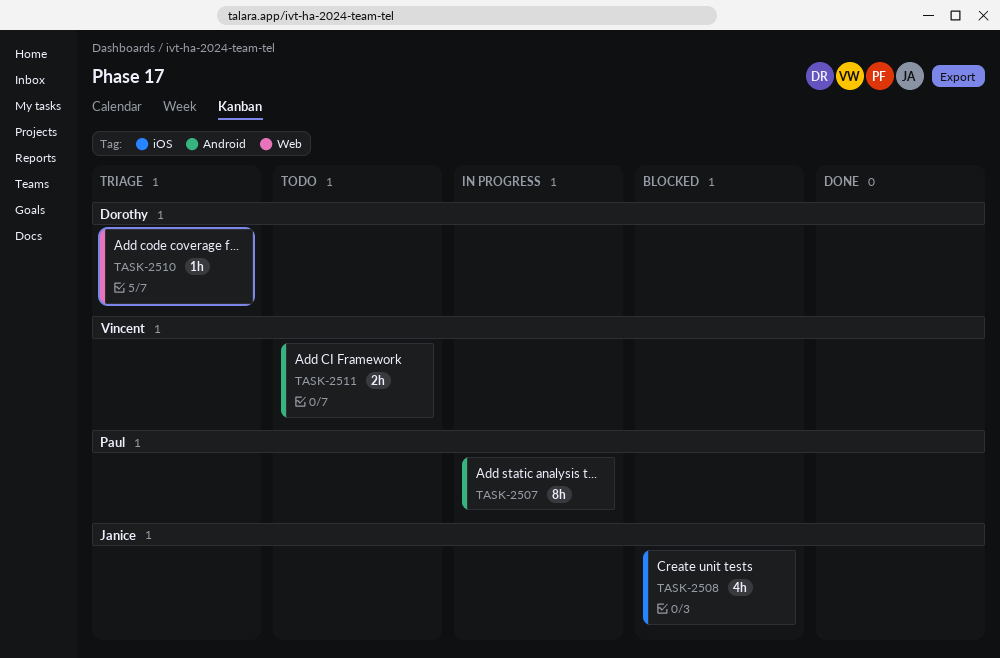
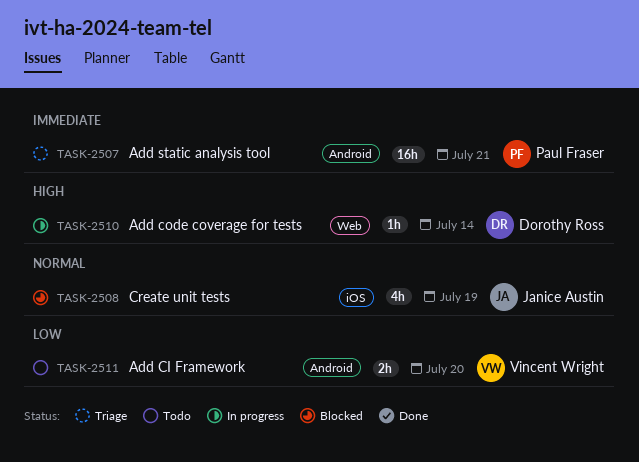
TASK-2507, status: In progress -> Triage
TASK-2507, estimate: 8h -> 16h
TASK-2510, status: Triage -> In progress

